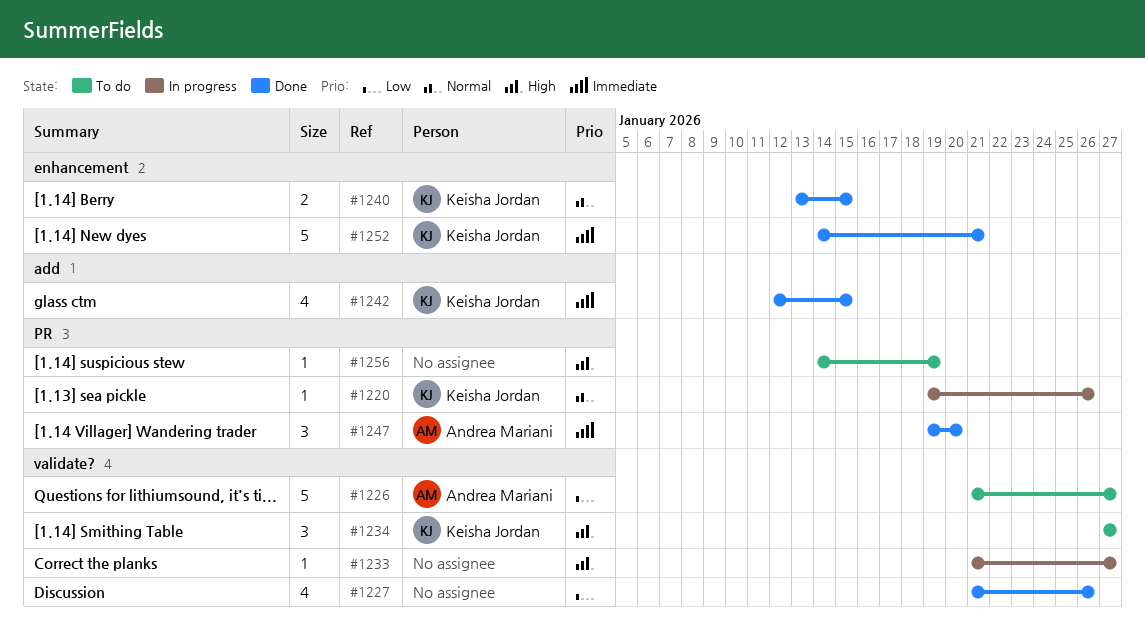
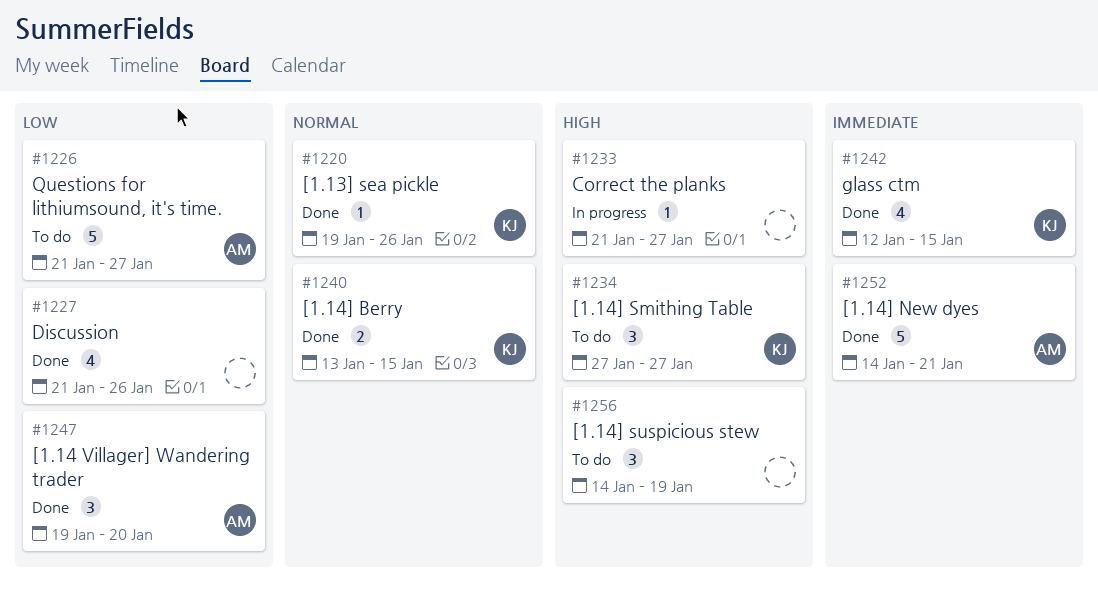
#1220, status: In progress -> Done
#1247, priority: Immediate -> Low
#1252, owner: Keisha Jordan -> Andrea Mariani
#1256, estimate: 1 -> 3

